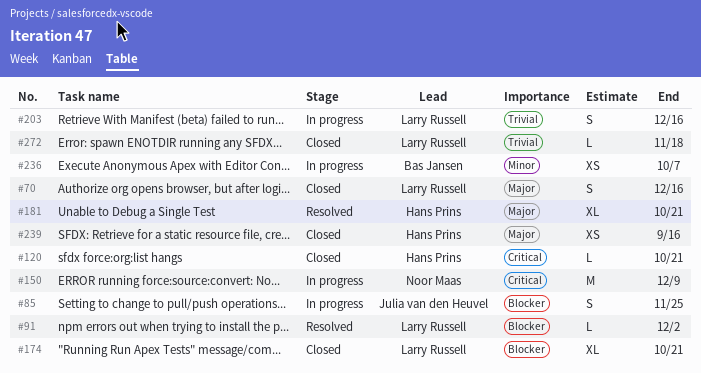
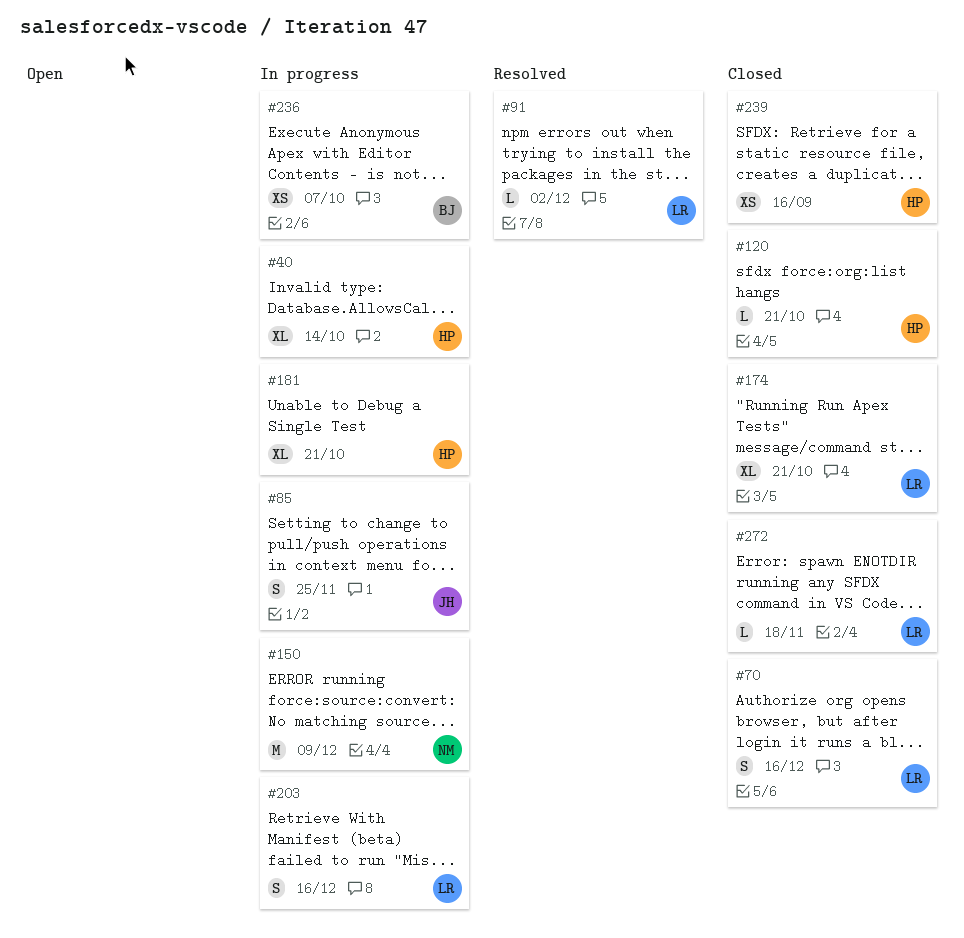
#40: none -> present
#181, status: Resolved -> In progress

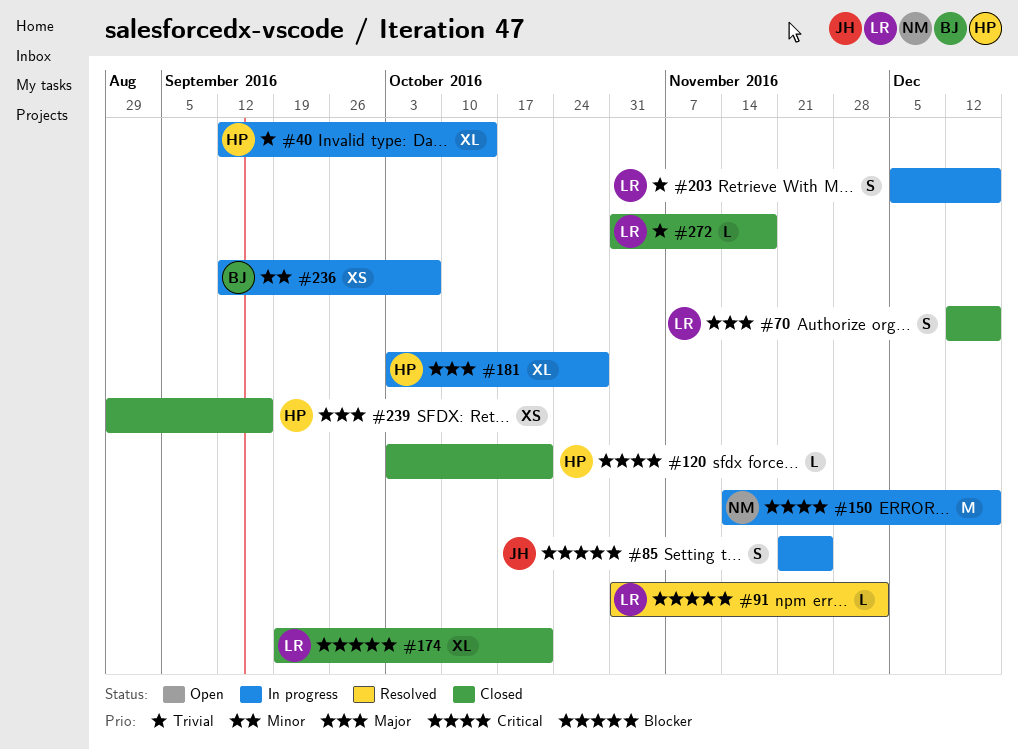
#150, due: Dec 9 -> Dec 16
#181, due: Oct 21 -> Oct 28

